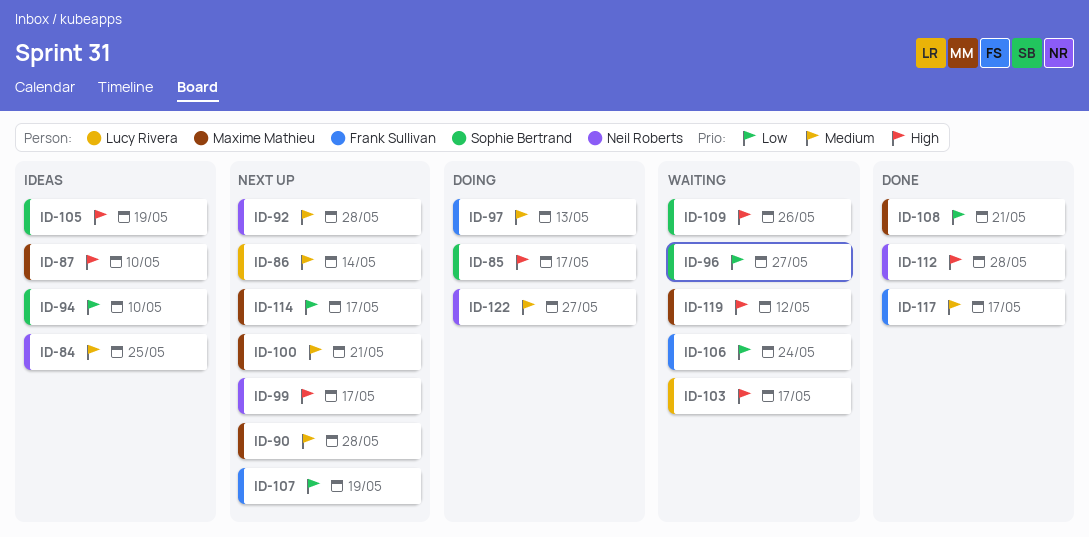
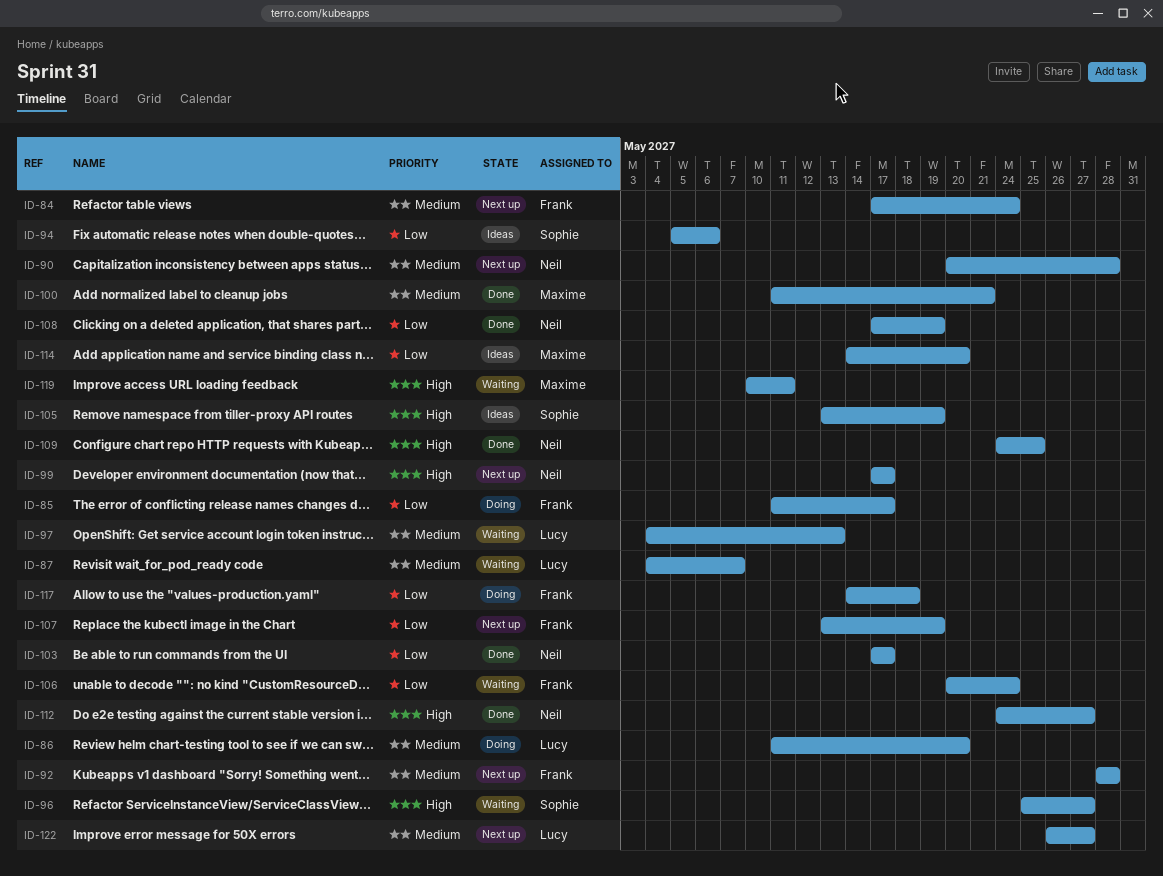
ID-84, status: Ideas -> Next up
ID-84, owner: Neil Roberts -> Frank Sullivan
ID-84, due: May 25 -> May 24
ID-85, owner: Sophie Bertrand -> Frank Sullivan
ID-85, priority: High -> Low
ID-86, status: Next up -> Doing
ID-86, due: May 14 -> May 20
ID-87, status: Ideas -> Waiting
ID-87, owner: Maxime Mathieu -> Lucy Rivera
ID-87, priority: High -> Medium
ID-87, due: May 10 -> May 7
ID-90, owner: Maxime Mathieu -> Neil Roberts
ID-92, owner: Neil Roberts -> Frank Sullivan
ID-94, due: May 10 -> May 6
ID-96, priority: Low -> High
ID-97, status: Doing -> Waiting
ID-97, owner: Frank Sullivan -> Lucy Rivera
ID-100, status: Next up -> Done
ID-103, status: Waiting -> Done
ID-103, owner: Lucy Rivera -> Neil Roberts
ID-103, priority: High -> Low
ID-108, owner: Maxime Mathieu -> Neil Roberts
ID-108, due: May 21 -> May 19
ID-109, status: Waiting -> Done
ID-109, owner: Sophie Bertrand -> Neil Roberts
ID-109, due: May 26 -> May 25
ID-112, due: May 28 -> May 27
ID-114, status: Next up -> Ideas
ID-114, due: May 17 -> May 20
ID-117, status: Done -> Doing
ID-117, priority: Medium -> Low
ID-117, due: May 17 -> May 18
ID-119, due: May 12 -> May 11
ID-122, status: Doing -> Next up
ID-122, owner: Neil Roberts -> Lucy Rivera

